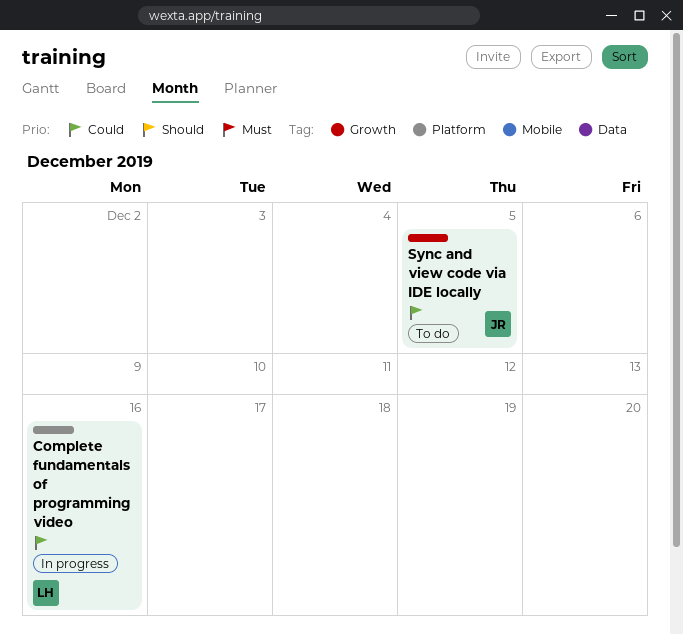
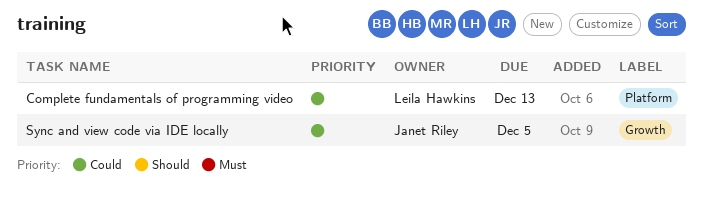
Complete fundamentals of programming video, due: Dec 16 -> Dec 13

